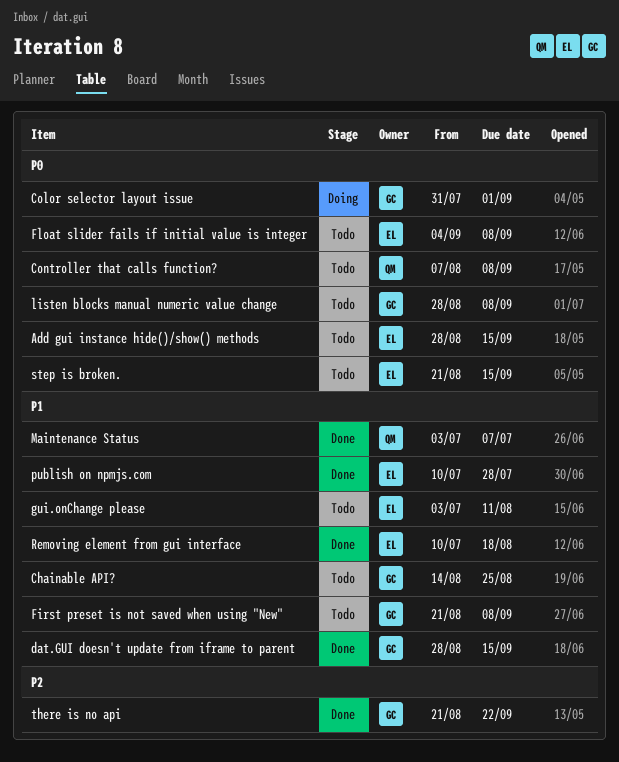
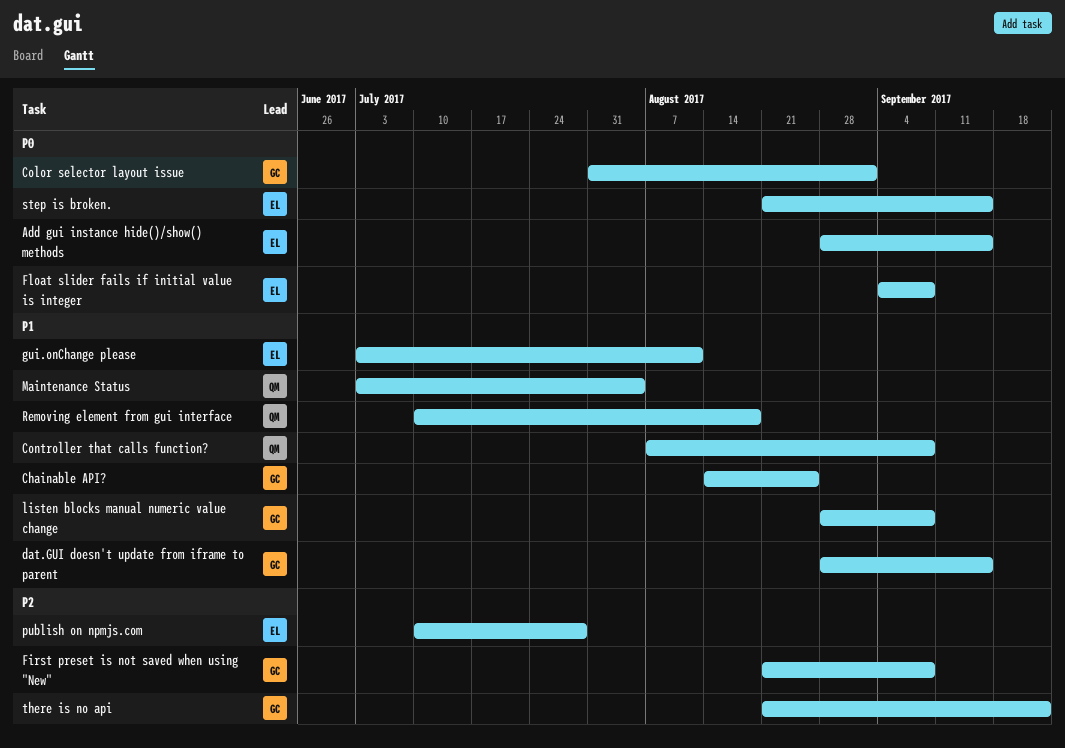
Controller that calls function?, priority: P0 -> P1
First preset is not saved when using "New", priority: P1 -> P2
listen blocks manual numeric value change, priority: P0 -> P1
Maintenance Status, due: Jul 7 -> Aug 4
publish on npmjs.com, priority: P1 -> P2
Removing element from gui interface, owner: EL -> QM

